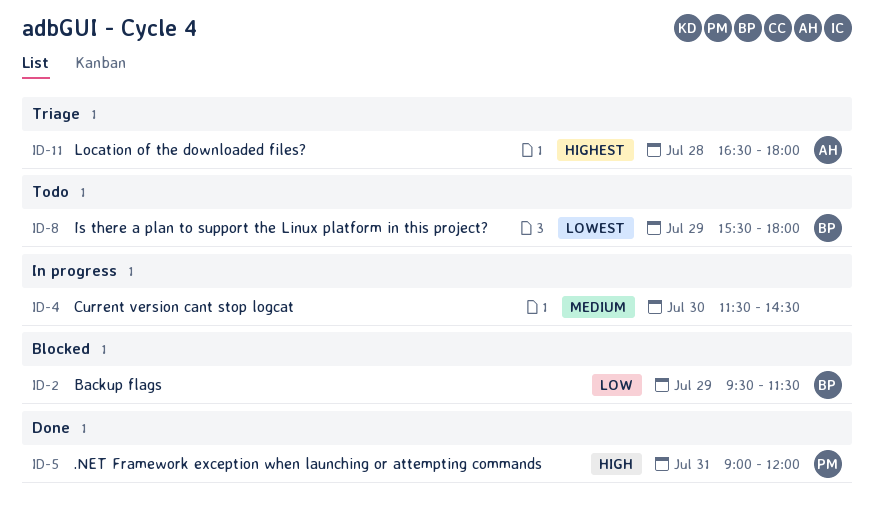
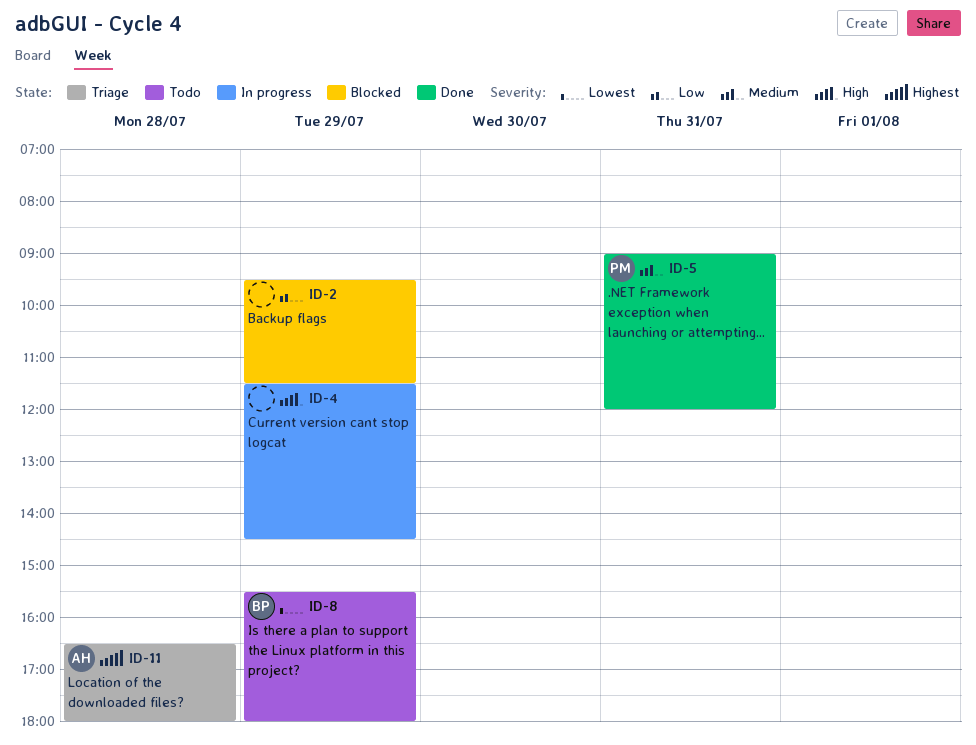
ID-2, owner: BP -> none
ID-4, priority: Medium -> High
ID-4, day: Jul 30 -> Jul 29
ID-5, priority: High -> Medium

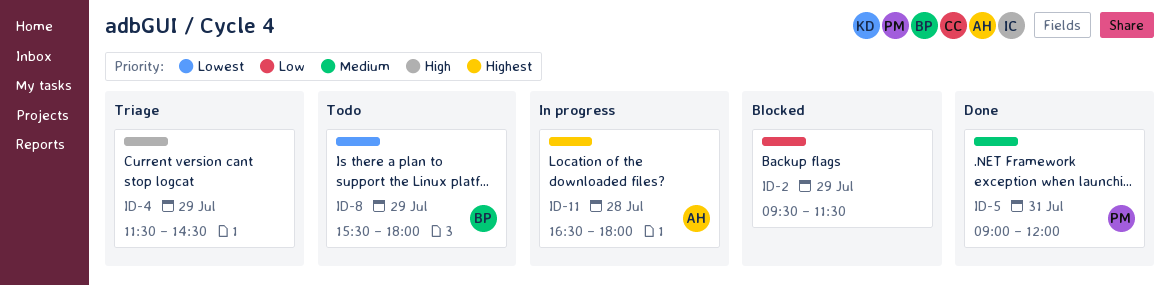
ID-4, status: In progress -> Triage
ID-11, status: Triage -> In progress

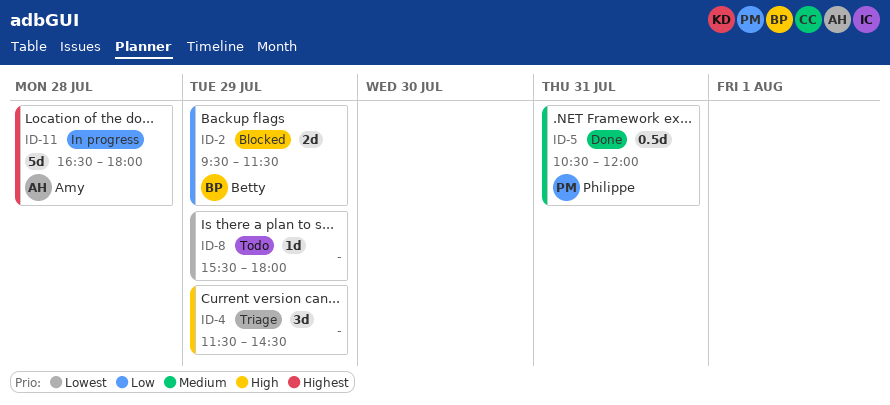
ID-2, owner: none -> Betty
ID-5, begins: 09:00 -> 10:30
ID-8, owner: Betty -> none

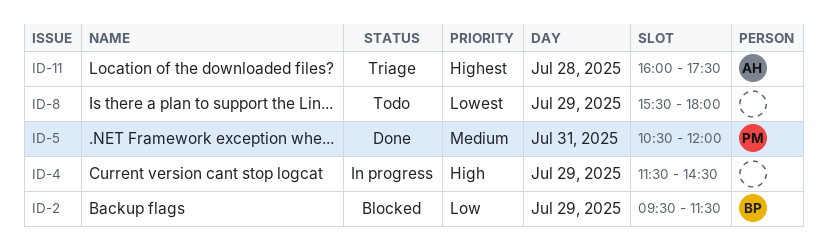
ID-4, status: Triage -> In progress
ID-11, status: In progress -> Triage
ID-11, begins: 16:30 -> 16:00
ID-11, ends: 18:00 -> 17:30

